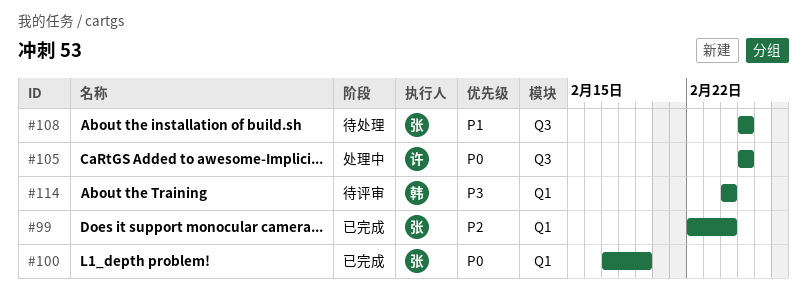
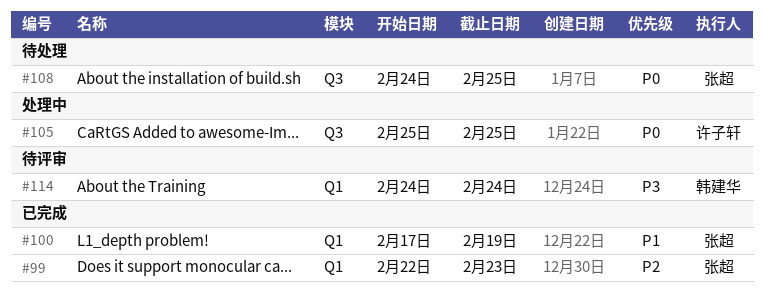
#99, due: Feb 24 -> Feb 23
#100, priority: P0 -> P1
#108, priority: P1 -> P0
#108, start: Feb 25 -> Feb 24

